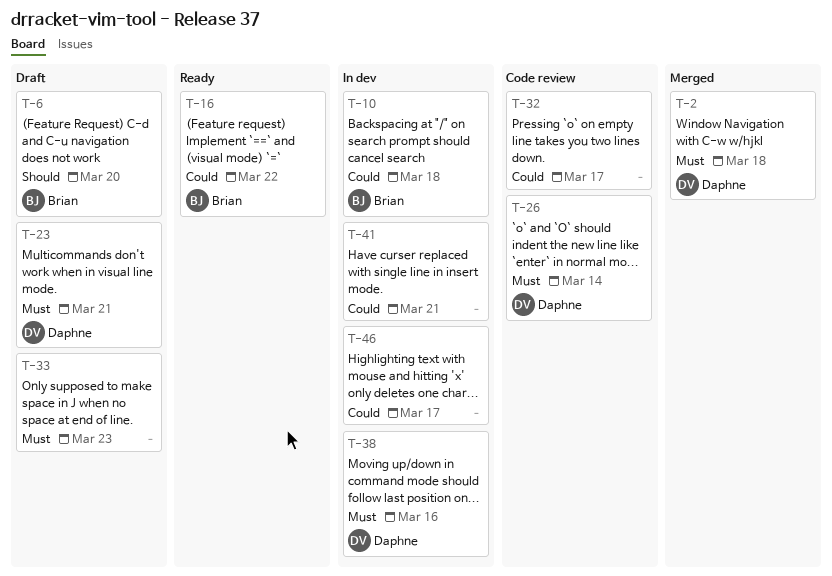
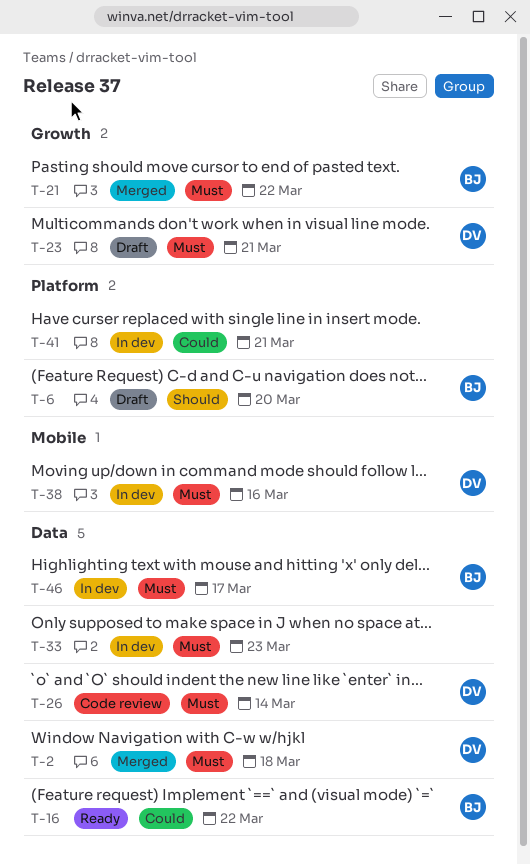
T-10: present -> none
T-21: none -> present
T-32: present -> none
T-33, status: Draft -> In dev
T-46, owner: none -> Brian
T-46, priority: Could -> Must

